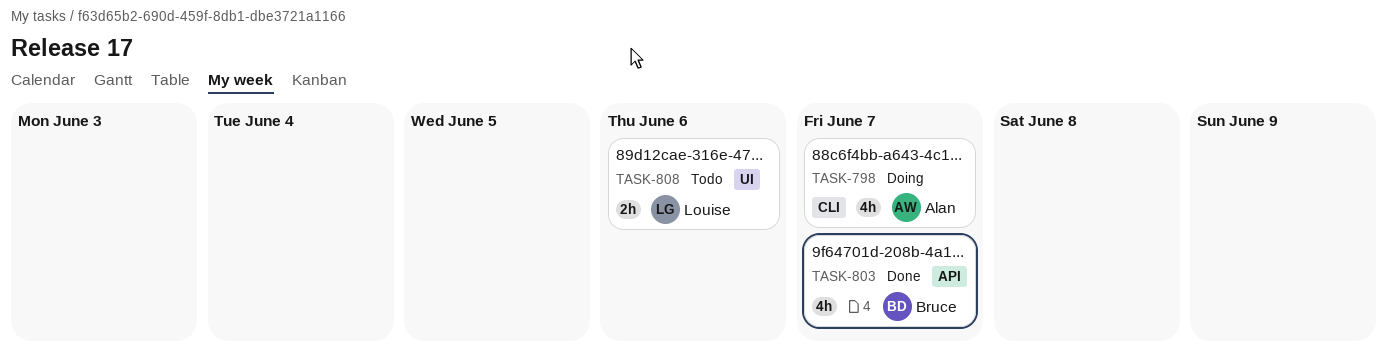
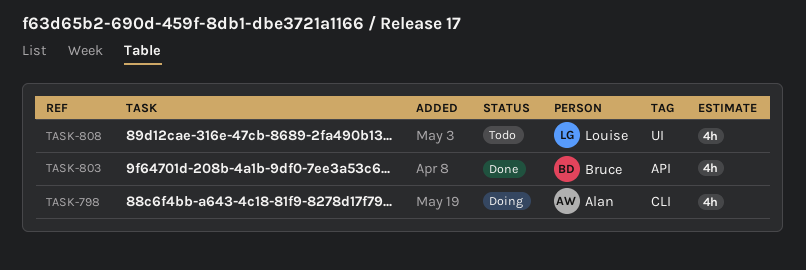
TASK-808, estimate: 2h -> 4h

